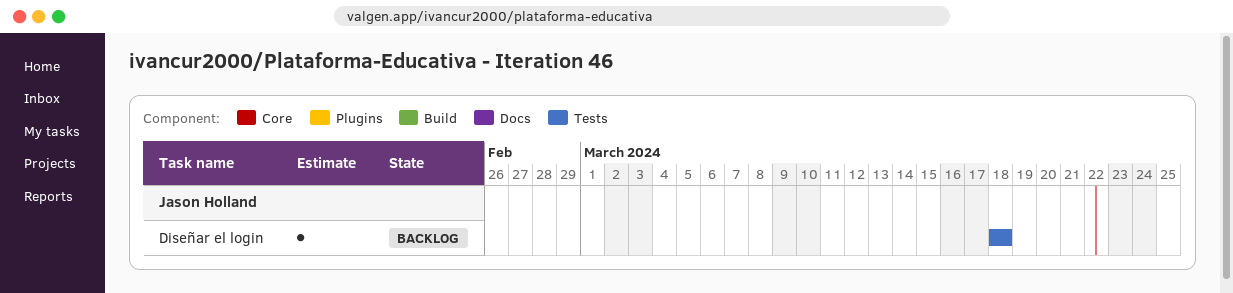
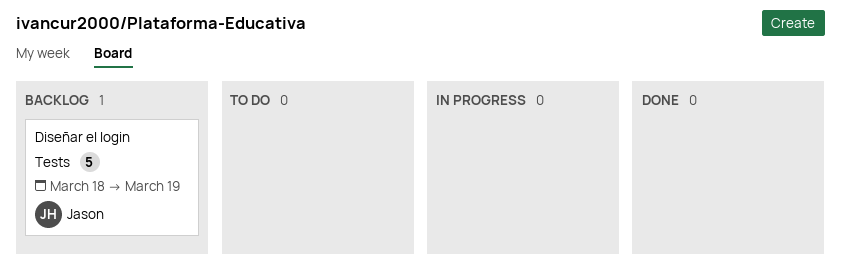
Diseñar el login, estimate: 1 -> 5
Diseñar el login, due: Mar 18 -> Mar 19

